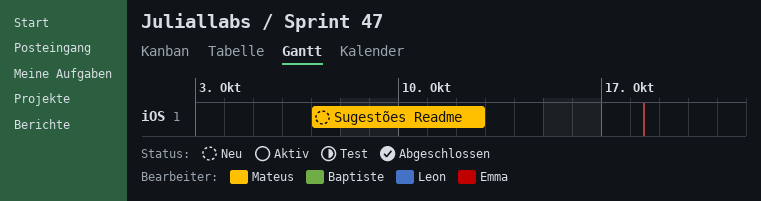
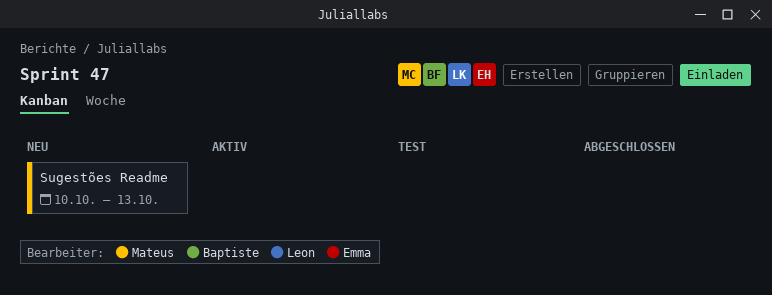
Sugestões Readme, start: Oct 7 -> Oct 10
Sugestões Readme, due: Oct 12 -> Oct 13

